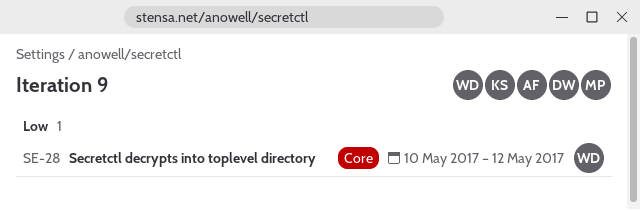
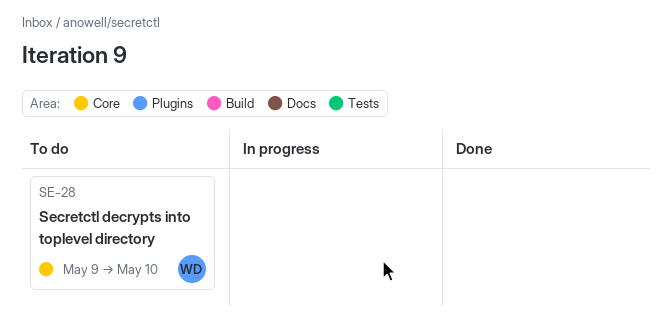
SE-28, start: May 10 -> May 9
SE-28, due: May 12 -> May 10

